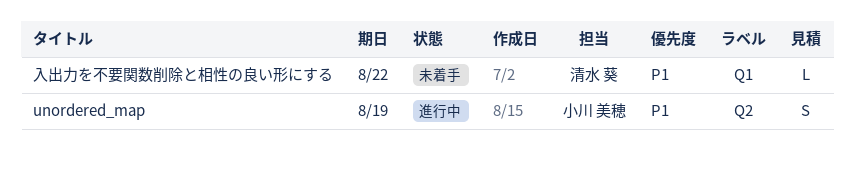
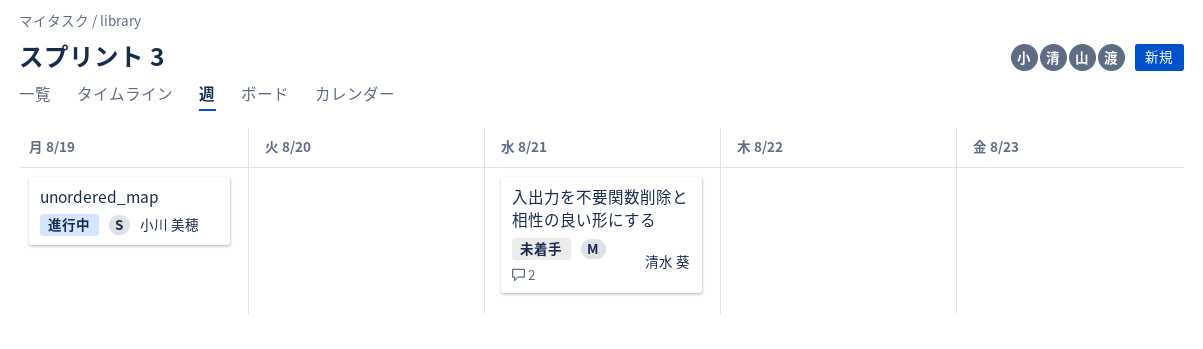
入出力を不要関数削除と相性の良い形にする, estimate: L -> M
入出力を不要関数削除と相性の良い形にする, due: Aug 22 -> Aug 21

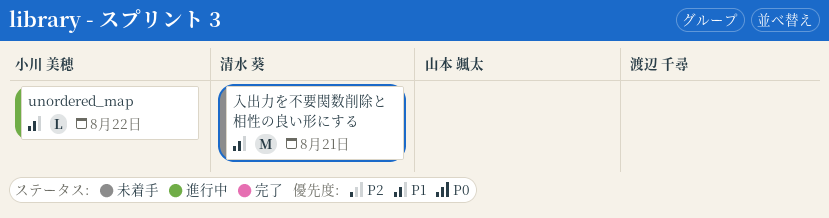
unordered_map, estimate: S -> L
unordered_map, due: Aug 19 -> Aug 22

